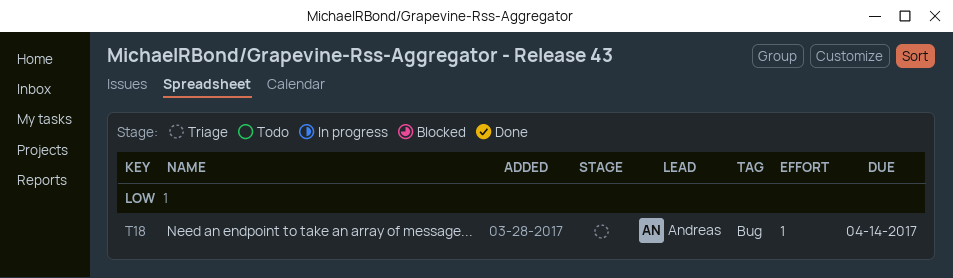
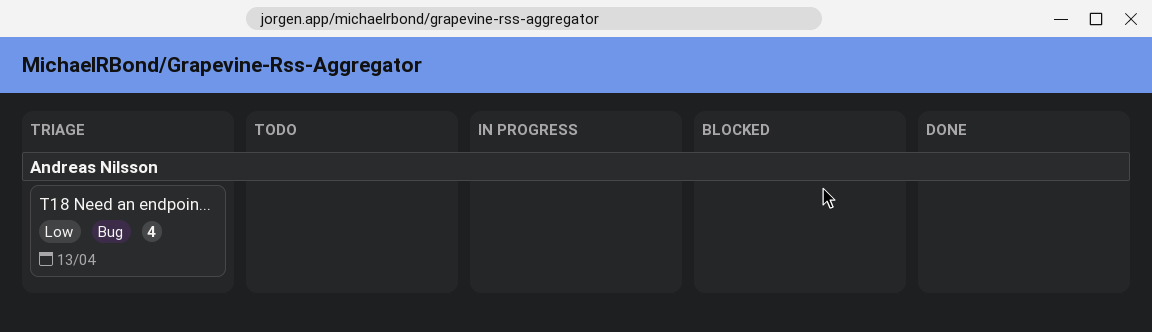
T18, estimate: 1 -> 4
T18, due: Apr 14 -> Apr 13

